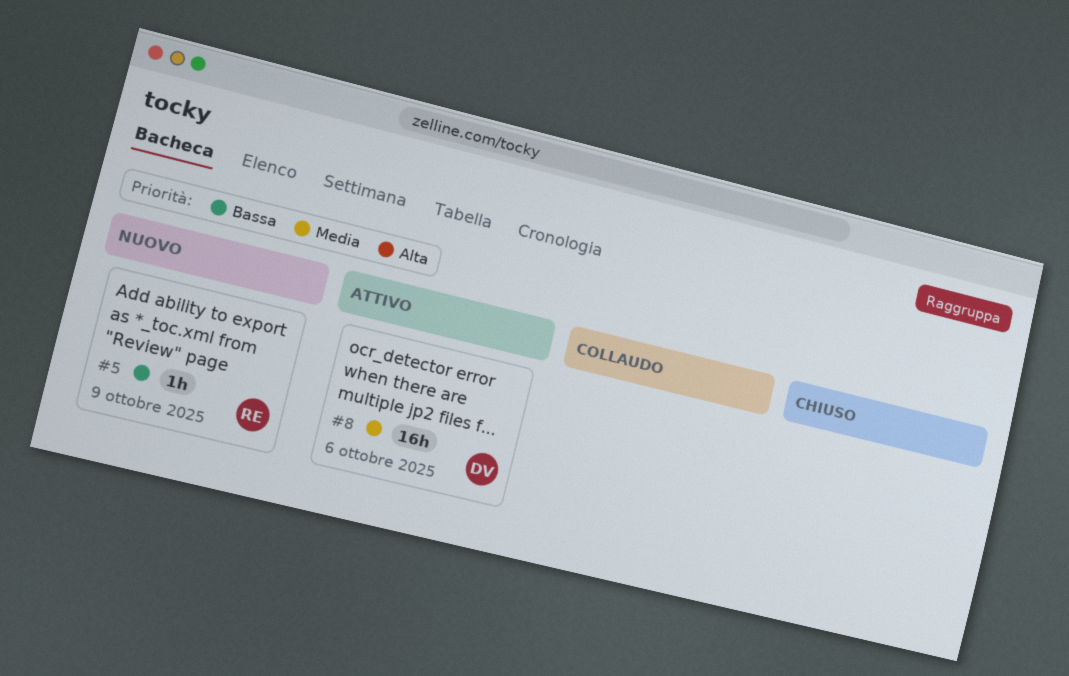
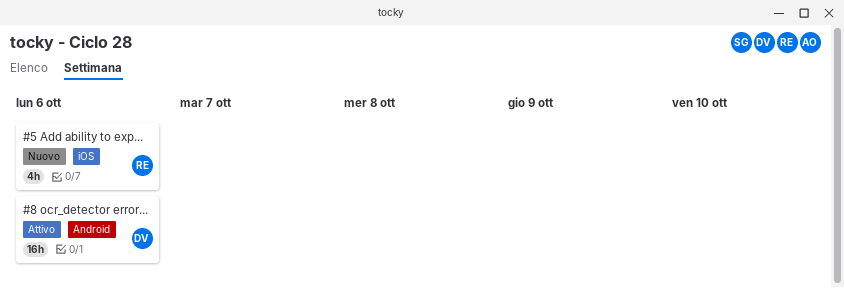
#5, estimate: 1h -> 4h
#5, due: Oct 9 -> Oct 6

